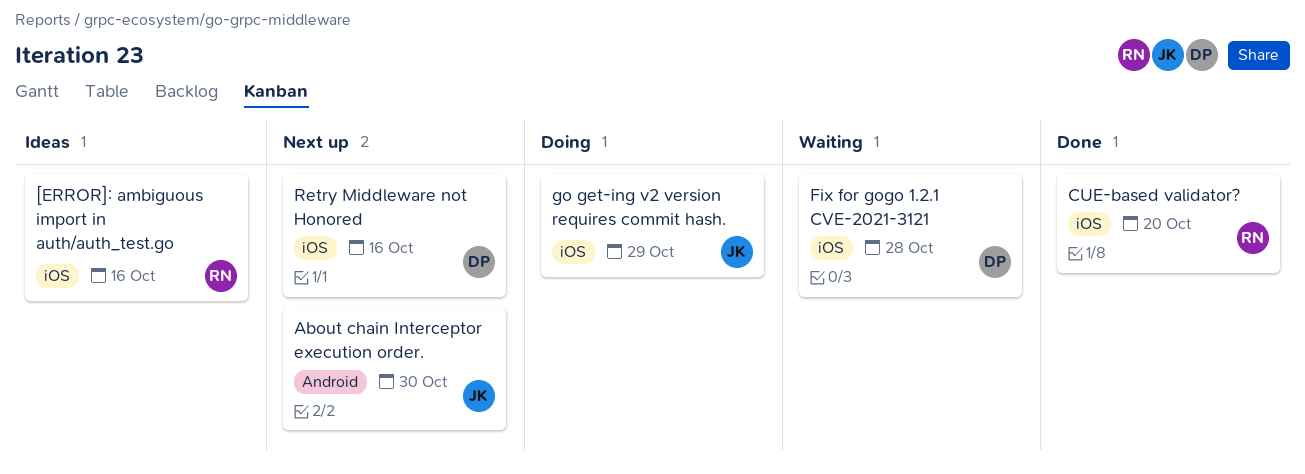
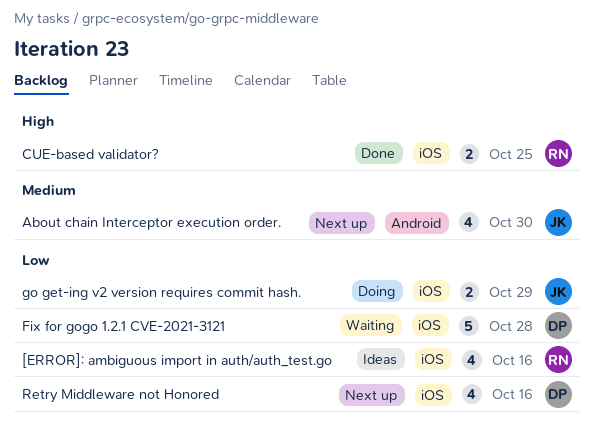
CUE-based validator?, due: Oct 20 -> Oct 25

